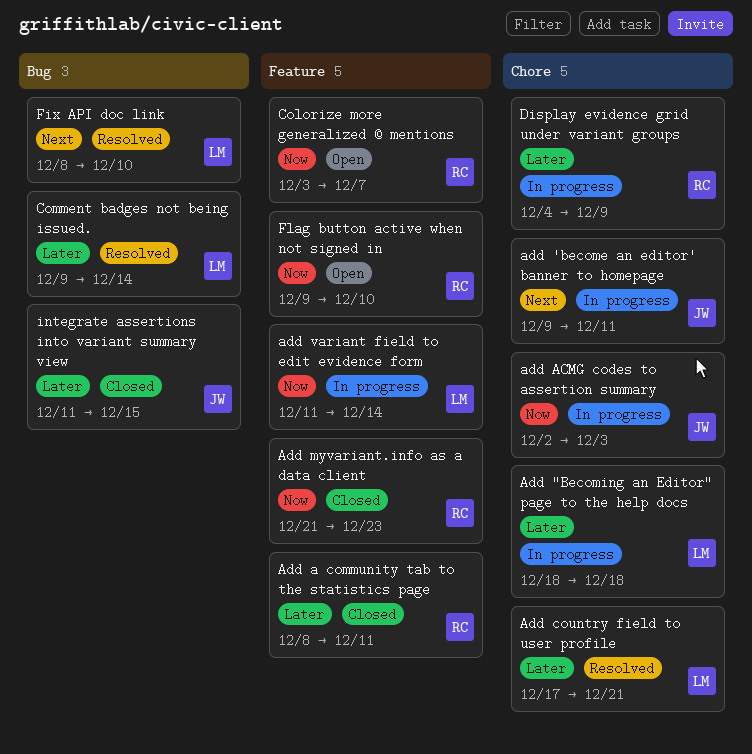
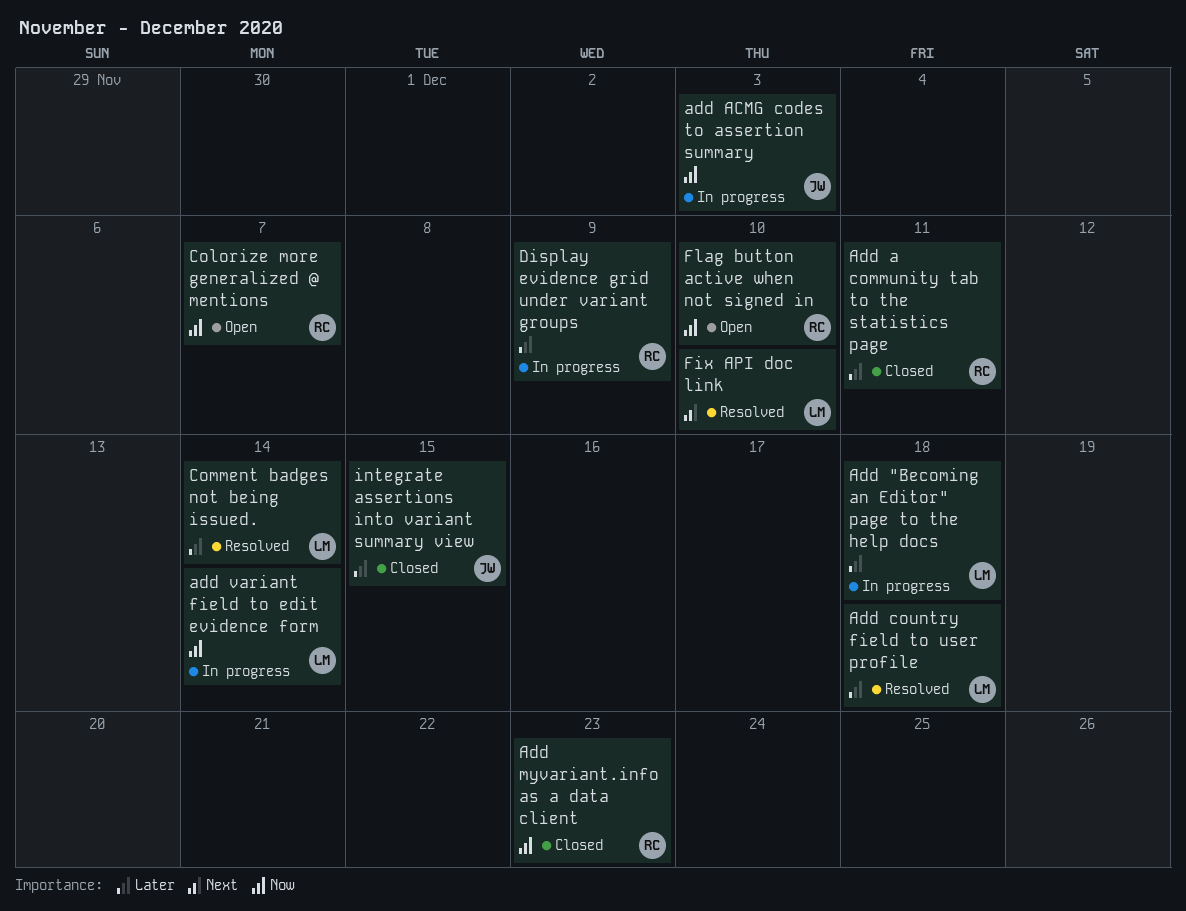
add 'become an editor' banner to homepage: present -> none
Add country field to user profile, due: Dec 21 -> Dec 18

